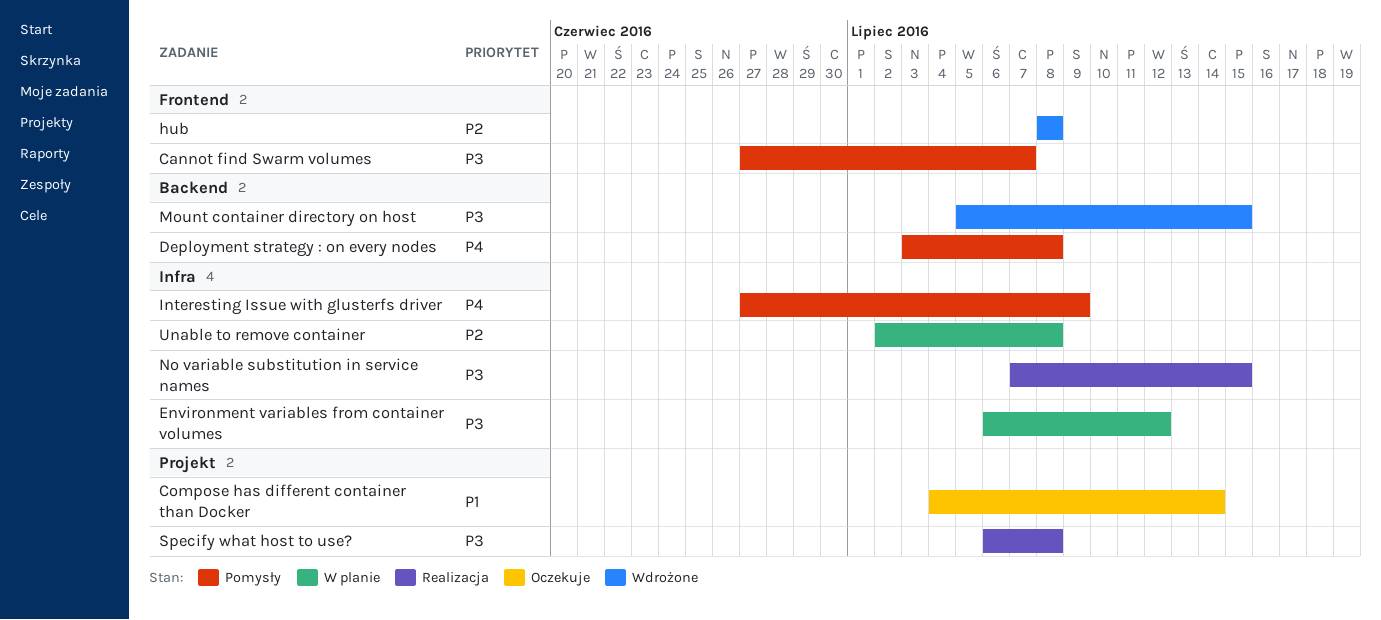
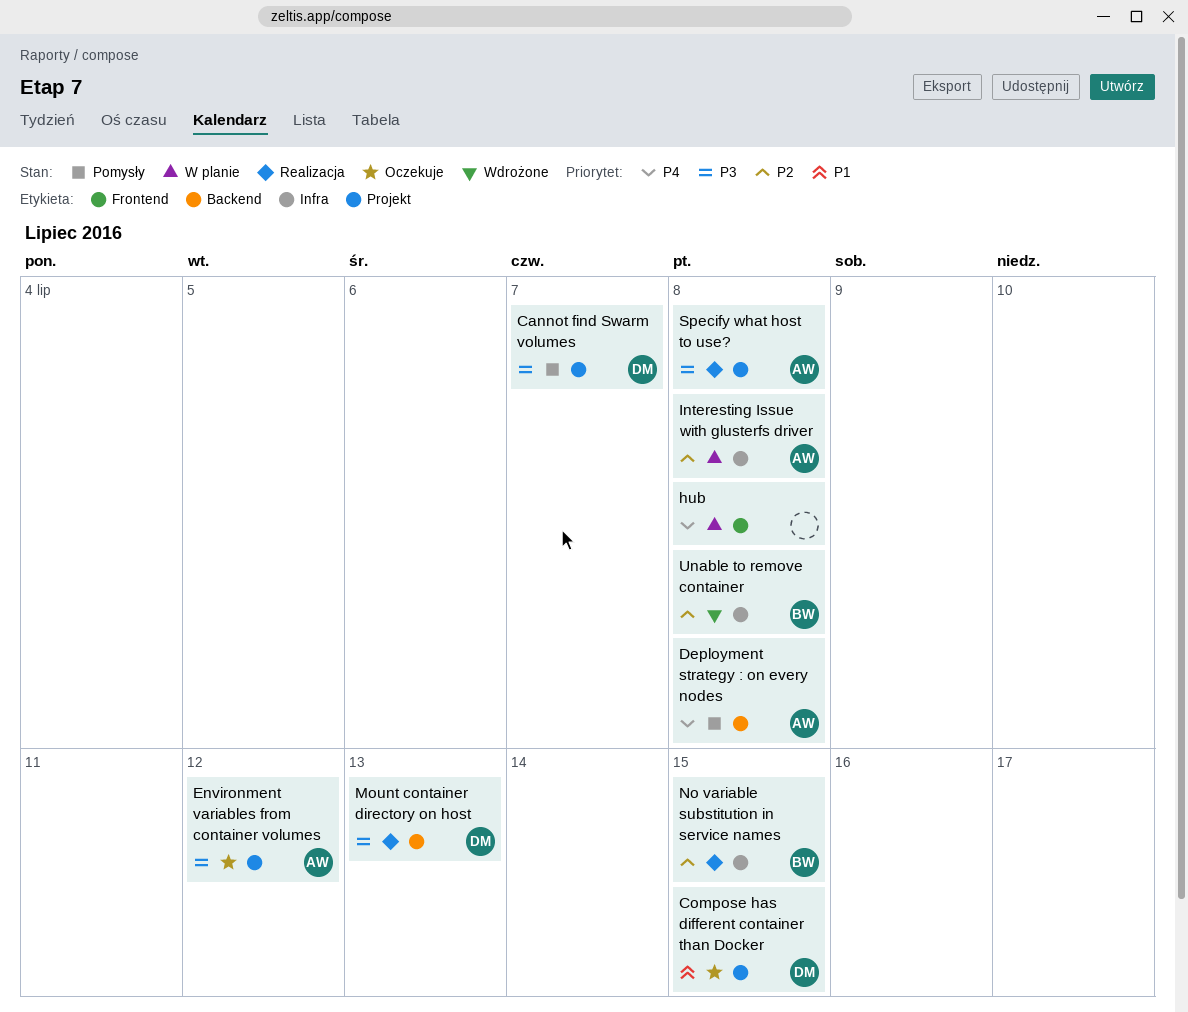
Cannot find Swarm volumes, label: Frontend -> Projekt
Compose has different container than Docker, due: Jul 14 -> Jul 15
Environment variables from container volumes, status: W planie -> Oczekuje
Environment variables from container volumes, label: Infra -> Projekt
hub, status: Wdrożone -> W planie
hub, priority: P2 -> P4
Interesting Issue with glusterfs driver, status: Pomysły -> W planie
Interesting Issue with glusterfs driver, priority: P4 -> P2
Interesting Issue with glusterfs driver, due: Jul 9 -> Jul 8
Mount container directory on host, status: Wdrożone -> Realizacja
Mount container directory on host, due: Jul 15 -> Jul 13
No variable substitution in service names, priority: P3 -> P2
Unable to remove container, status: W planie -> Wdrożone

